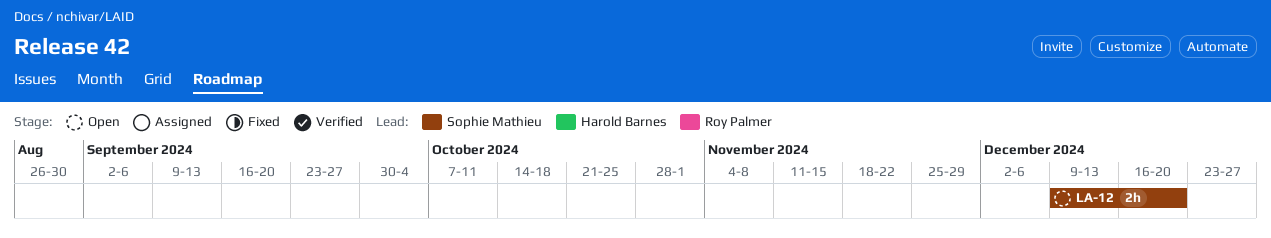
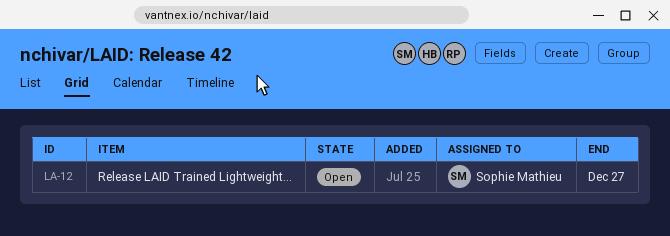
LA-12, due: Dec 20 -> Dec 27

